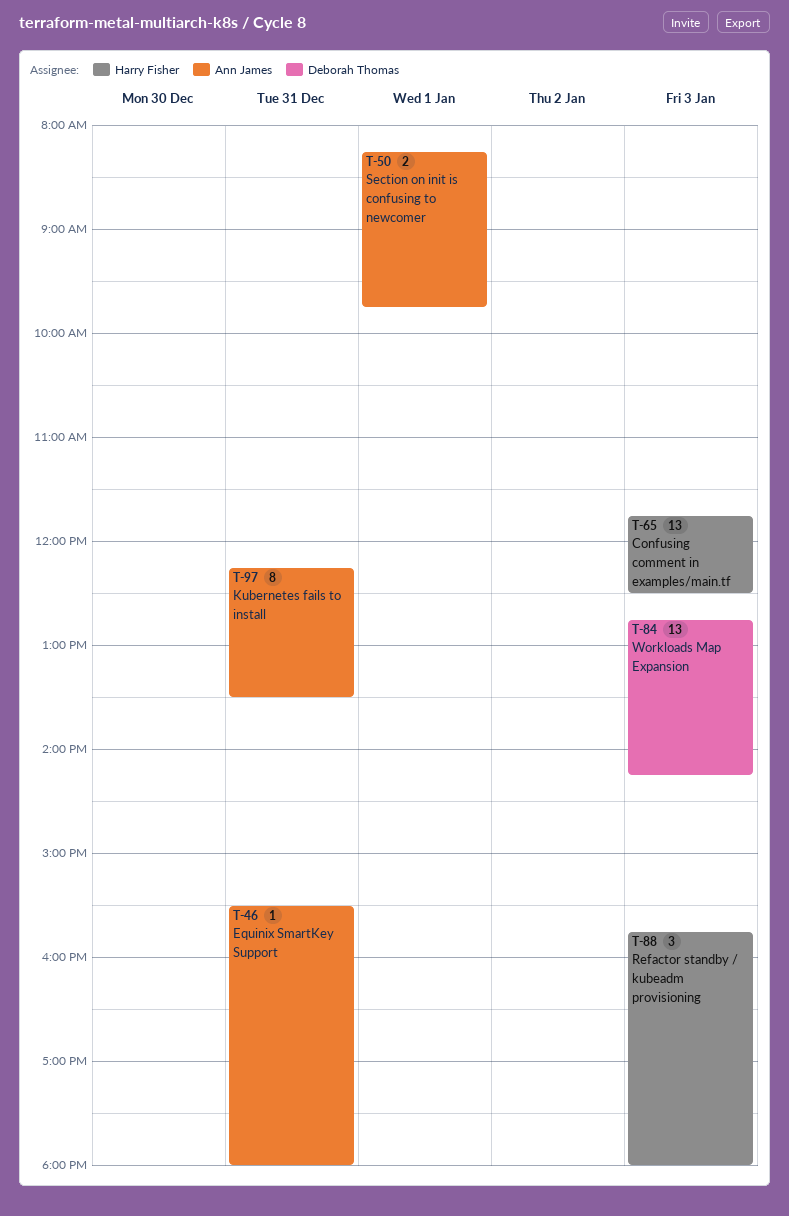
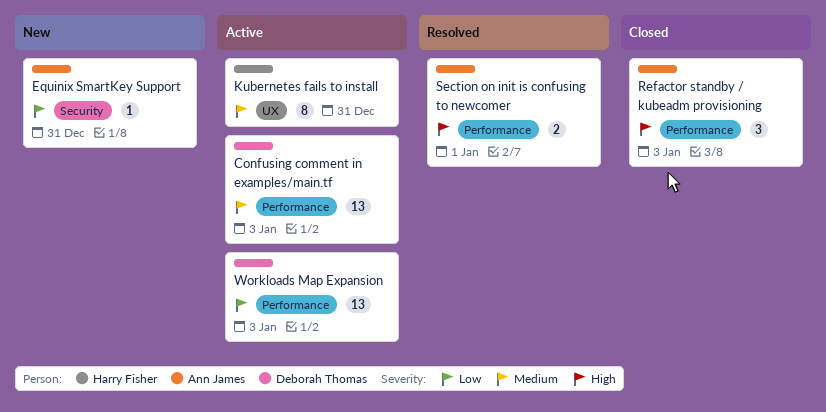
Confusing comment in examples/main.tf, owner: Harry Fisher -> Deborah Thomas
Kubernetes fails to install, owner: Ann James -> Harry Fisher
Refactor standby / kubeadm provisioning, owner: Harry Fisher -> Ann James

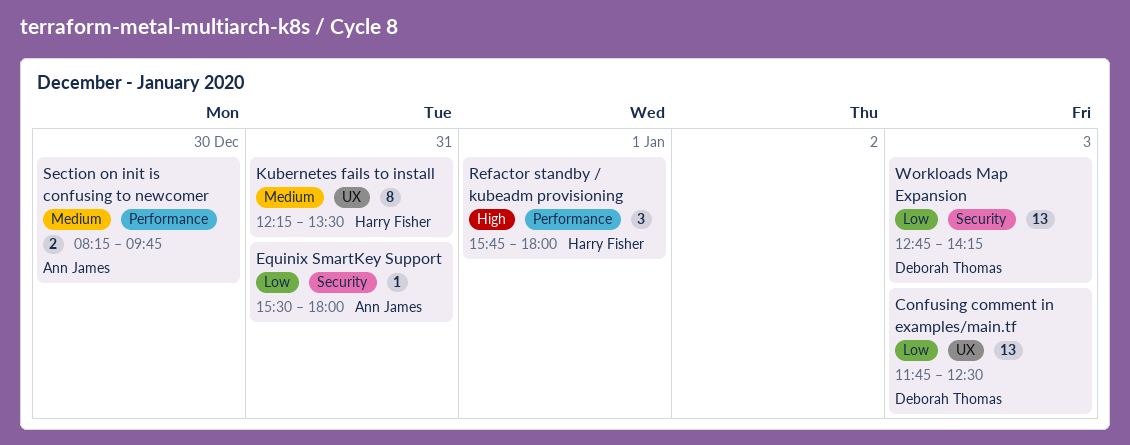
Confusing comment in examples/main.tf, priority: Medium -> Low
Confusing comment in examples/main.tf, label: Performance -> UX
Refactor standby / kubeadm provisioning, owner: Ann James -> Harry Fisher
Refactor standby / kubeadm provisioning, day: Jan 3 -> Jan 1
Section on init is confusing to newcomer, priority: High -> Medium
Section on init is confusing to newcomer, day: Jan 1 -> Dec 30
Workloads Map Expansion, label: Performance -> Security

